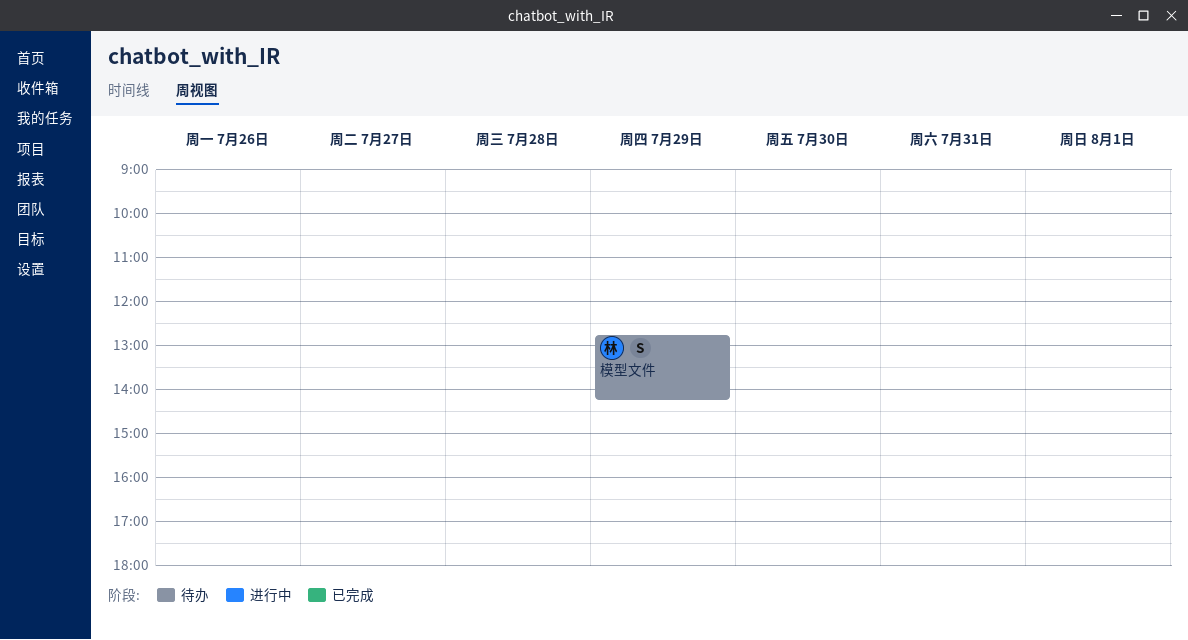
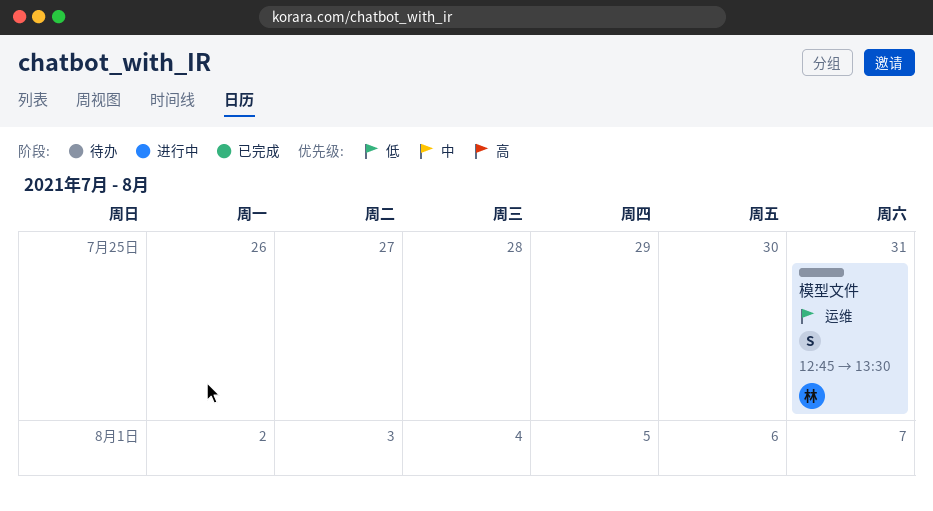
模型文件, day: Jul 29 -> Jul 31
模型文件, ends: 14:15 -> 13:30

